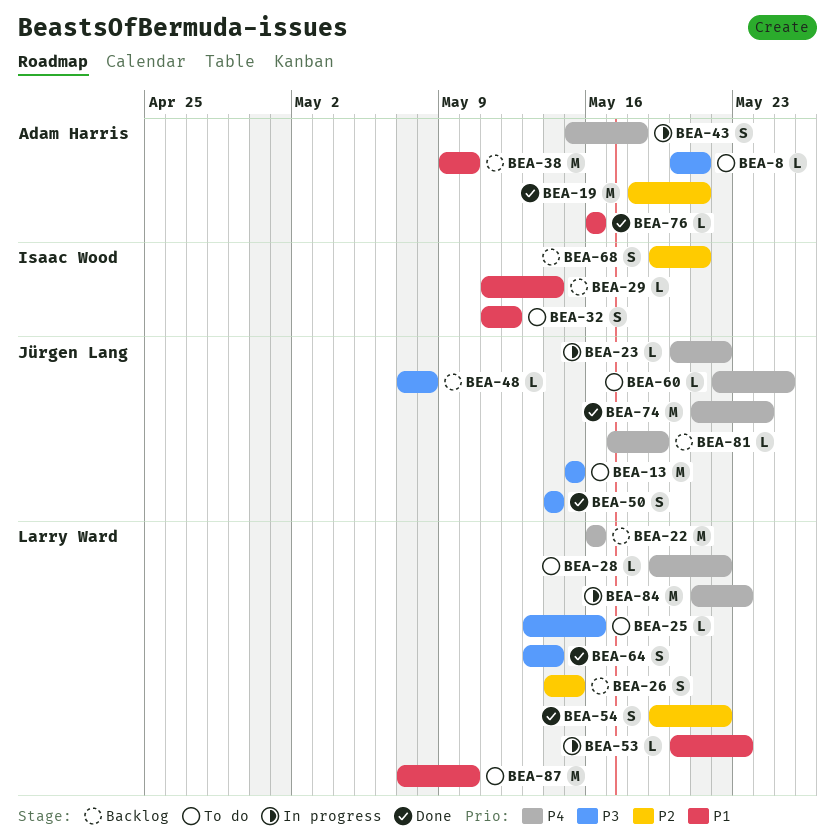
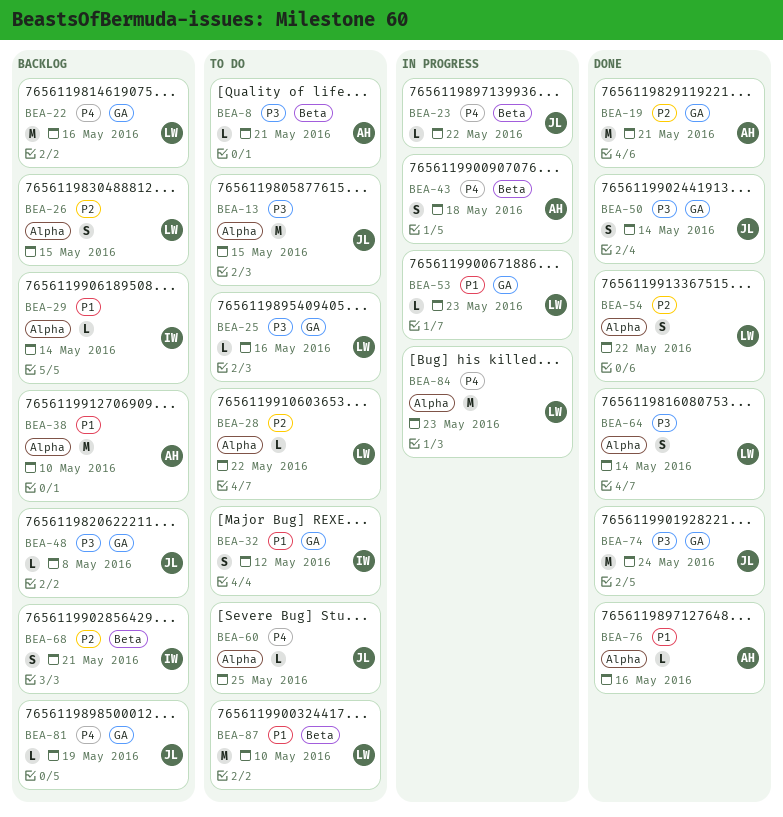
BEA-28, priority: P4 -> P2
BEA-74, priority: P4 -> P3

